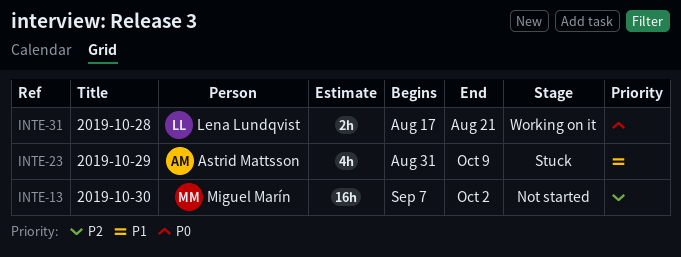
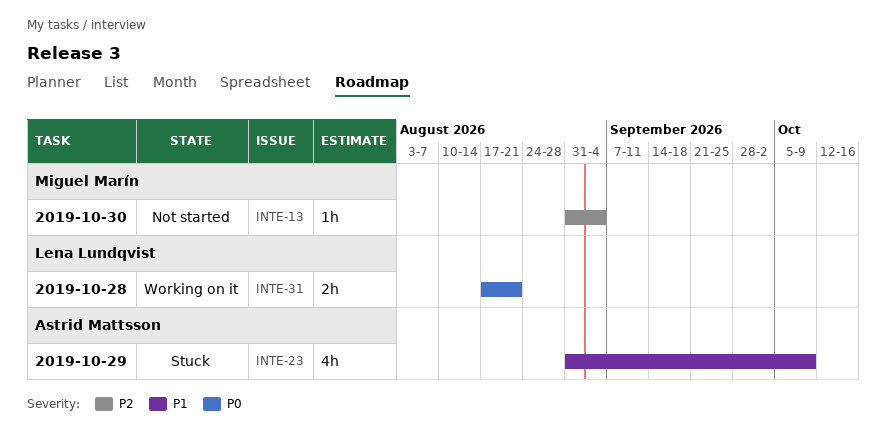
INTE-13, estimate: 16h -> 1h
INTE-13, start: Sep 7 -> Aug 31
INTE-13, due: Oct 2 -> Sep 4

